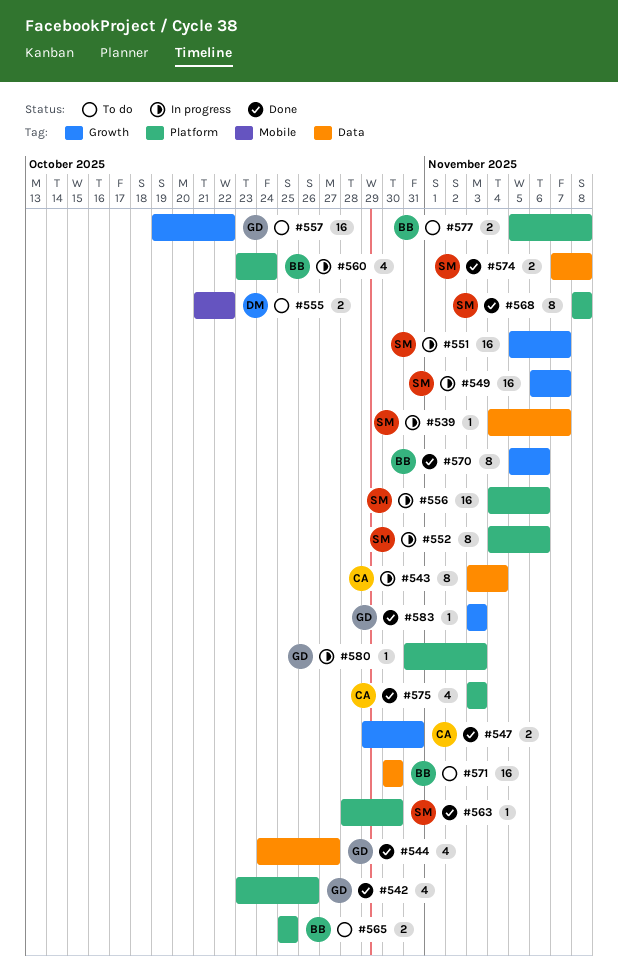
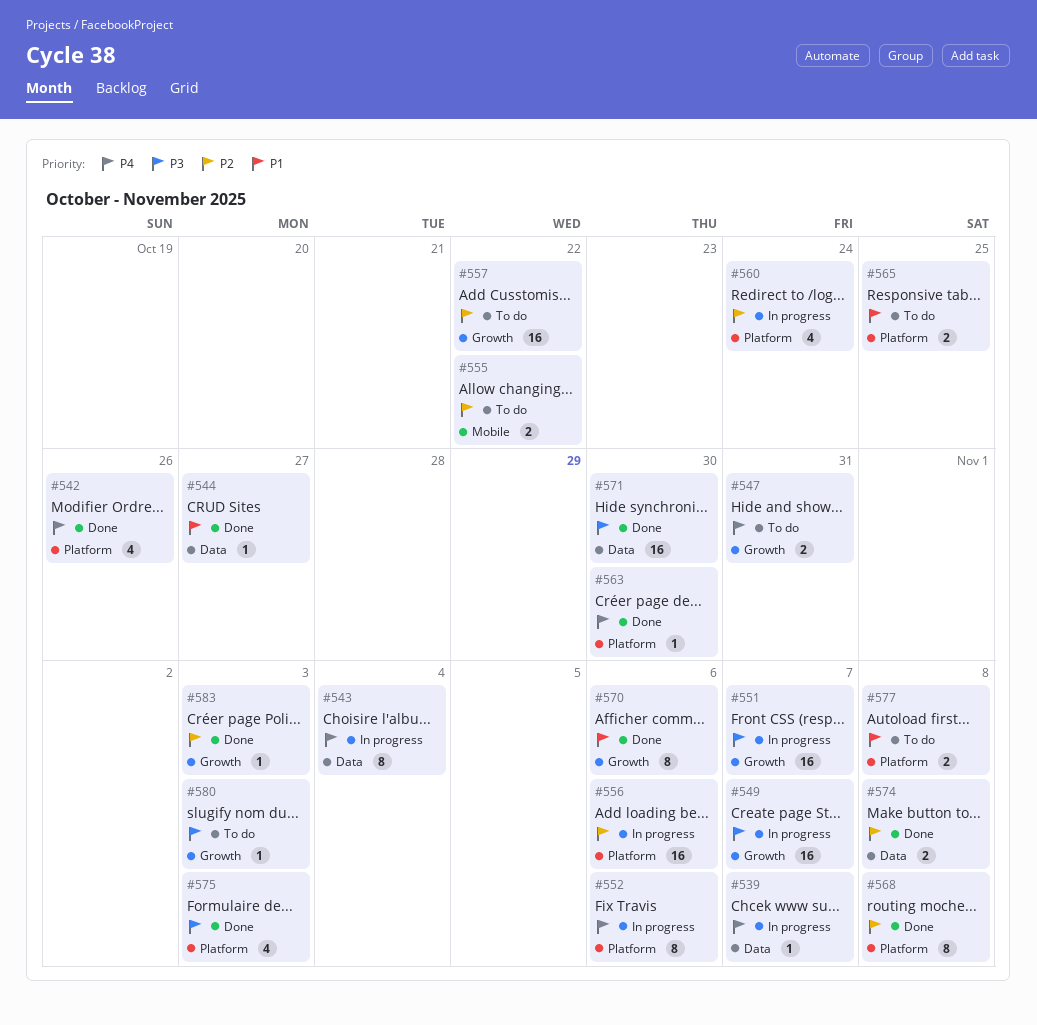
#544, estimate: 4 -> 1
#547, status: Done -> To do
#571, status: To do -> Done
#580, status: In progress -> To do
#580, label: Platform -> Growth

